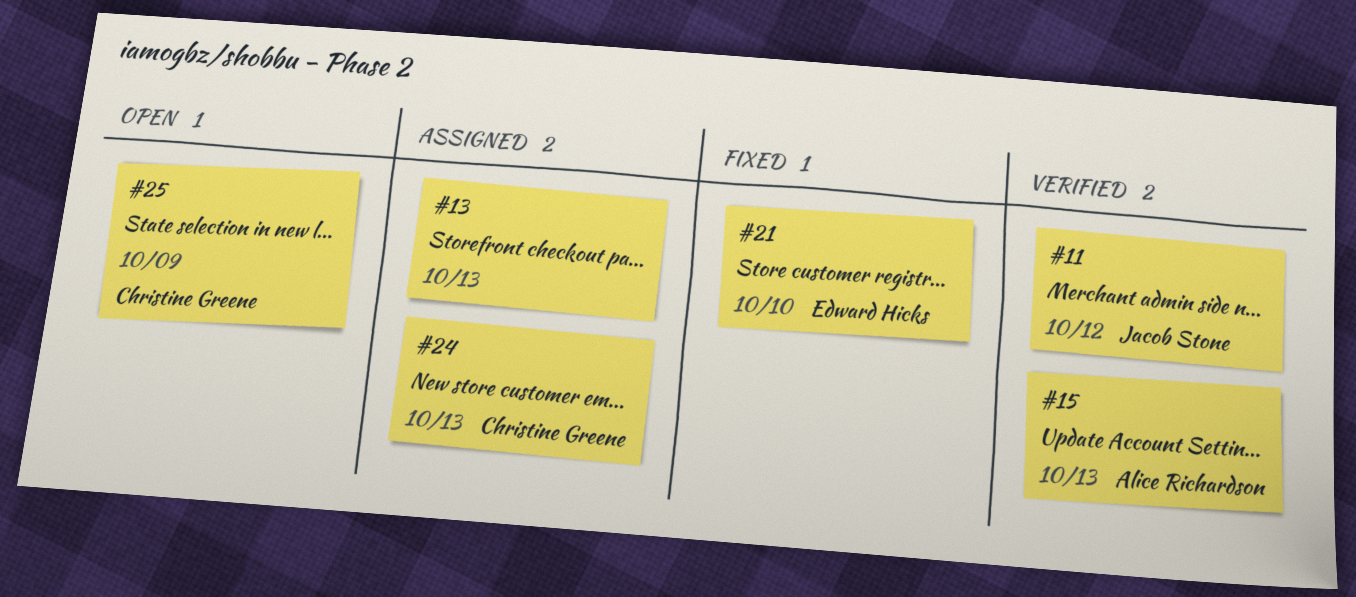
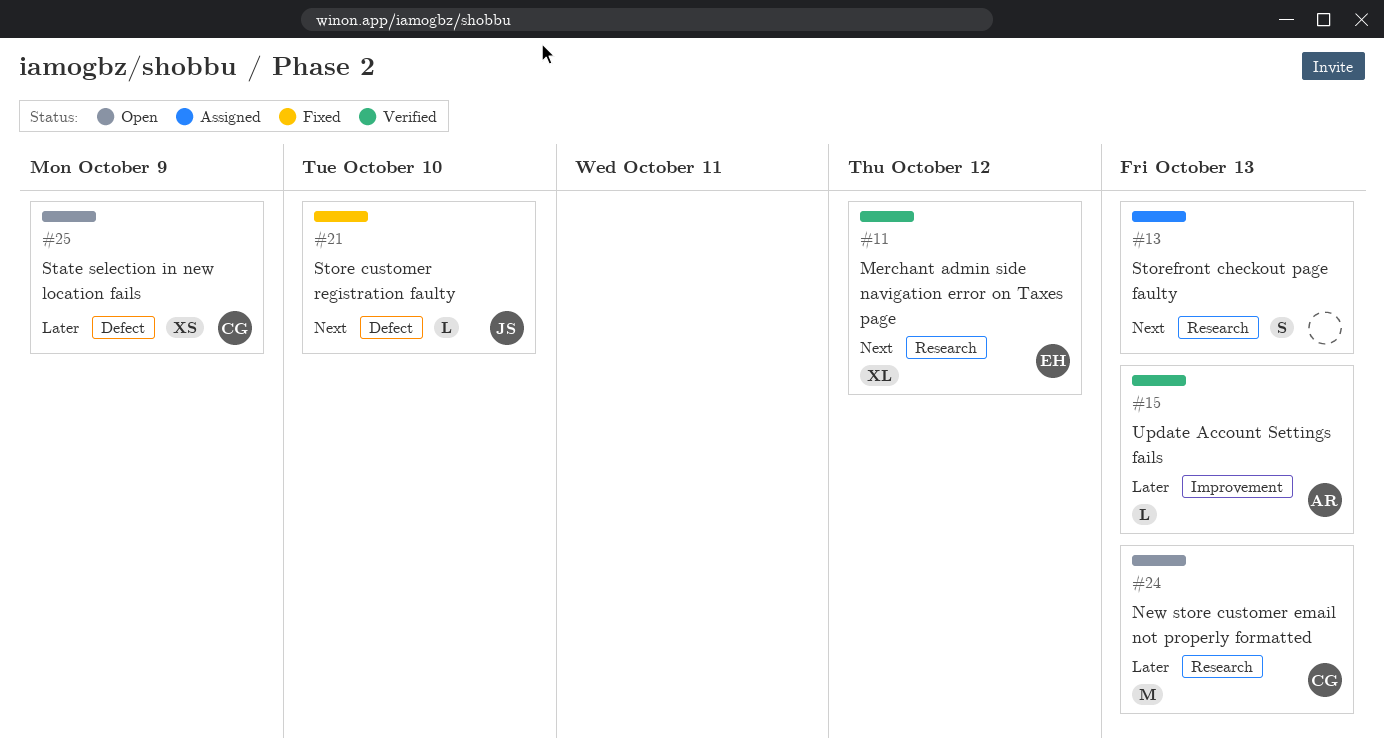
#11, owner: Jacob Stone -> Edward Hicks
#21, owner: Edward Hicks -> Jacob Stone
#24, status: Assigned -> Open

